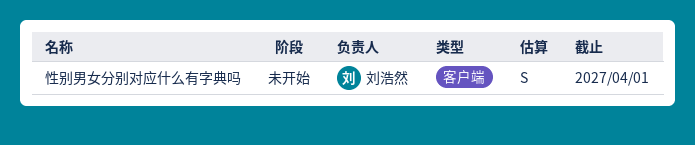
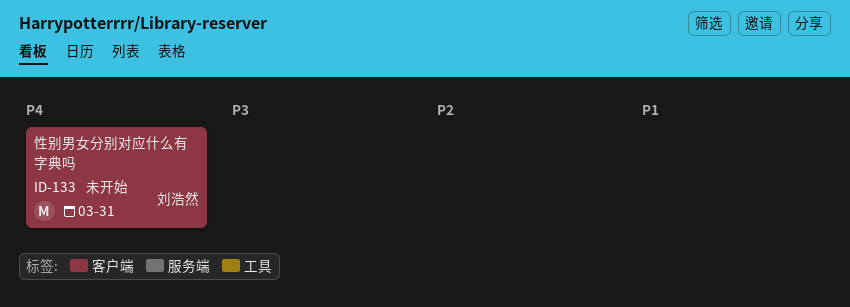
性别男女分别对应什么有字典吗, estimate: S -> M
性别男女分别对应什么有字典吗, due: Apr 1 -> Mar 31

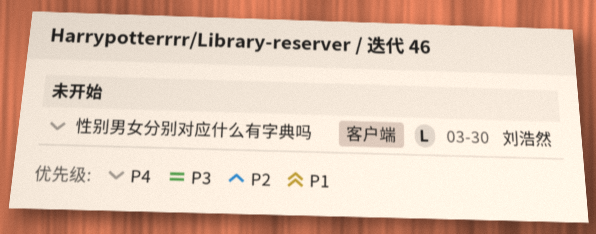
性别男女分别对应什么有字典吗, estimate: M -> L
性别男女分别对应什么有字典吗, due: Mar 31 -> Mar 30

